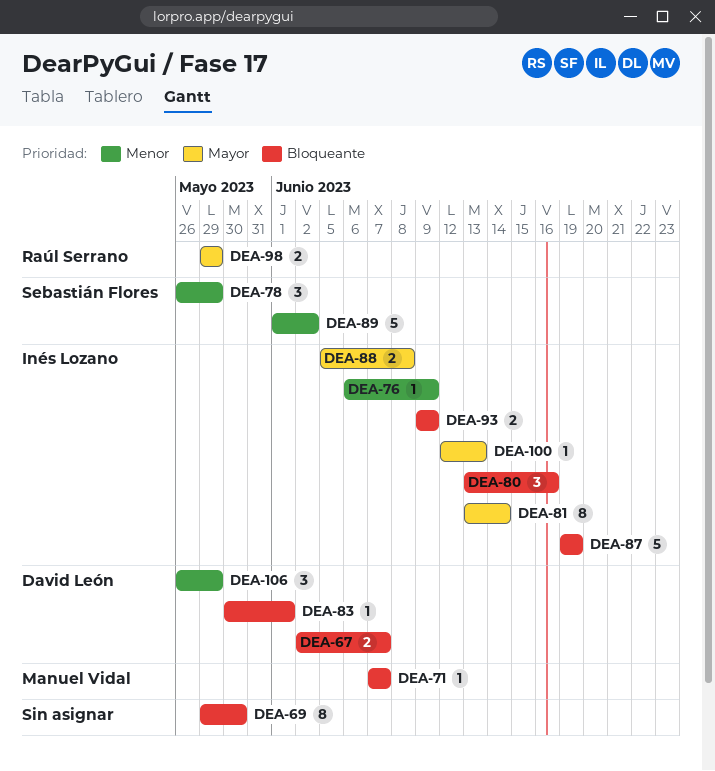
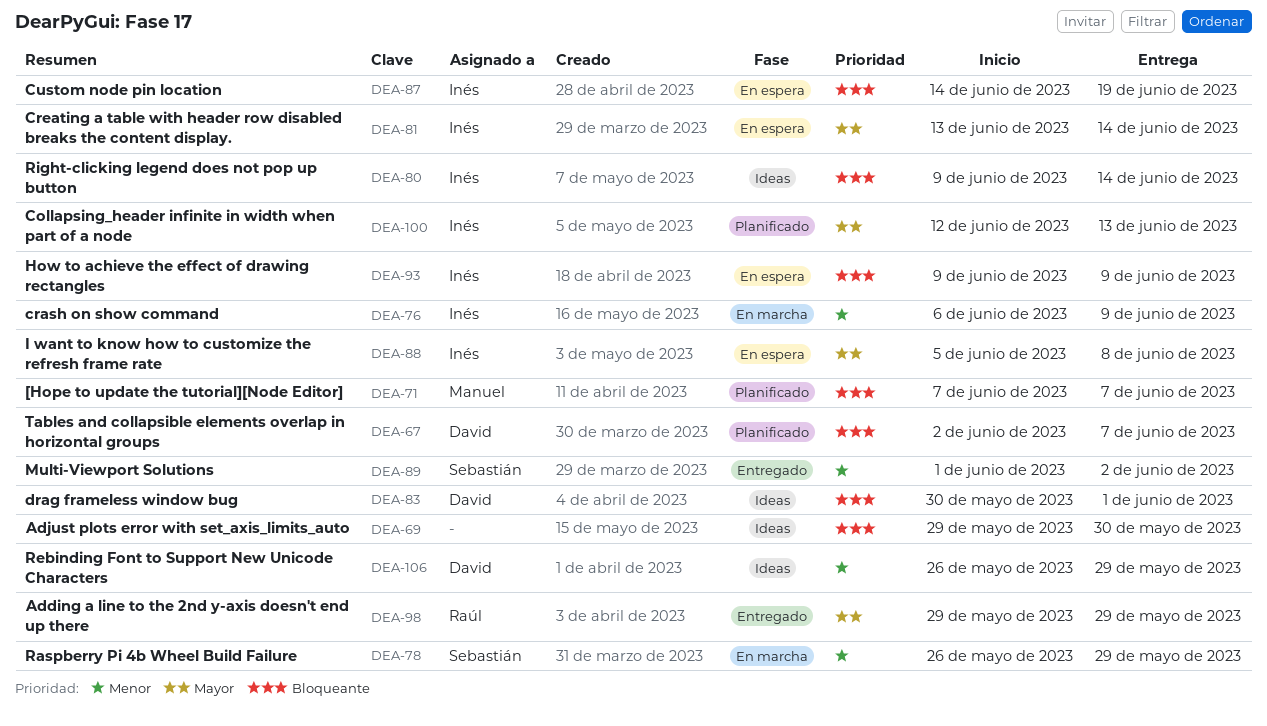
DEA-80, start: Jun 13 -> Jun 9
DEA-80, due: Jun 16 -> Jun 14
DEA-87, start: Jun 19 -> Jun 14

